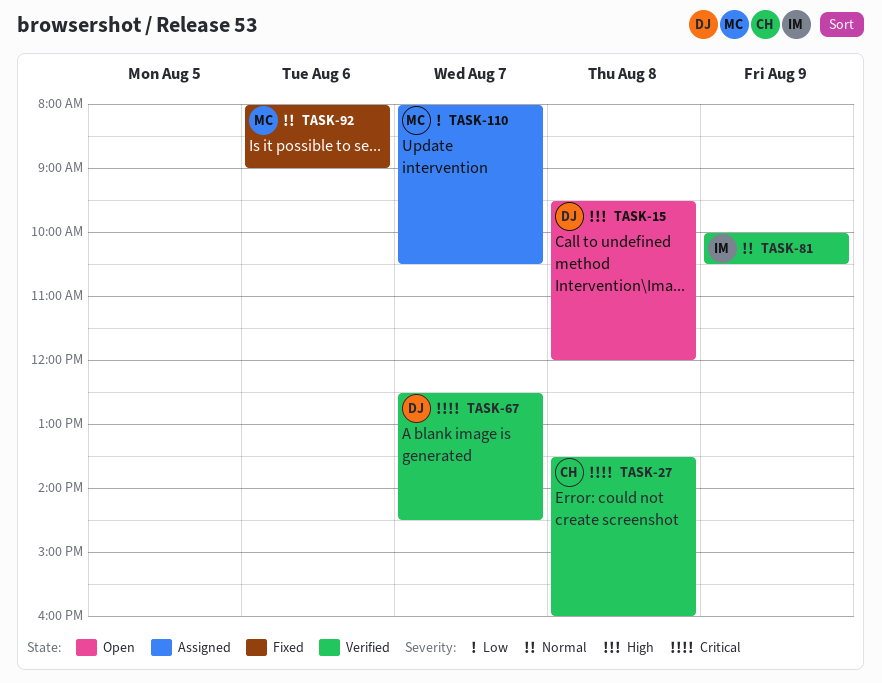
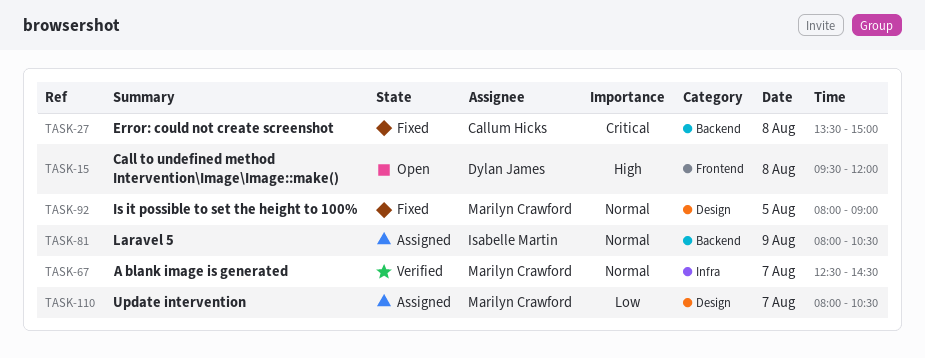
TASK-27, status: Verified -> Fixed
TASK-27, ends: 16:00 -> 15:00
TASK-67, owner: Dylan James -> Marilyn Crawford
TASK-67, priority: Critical -> Normal
TASK-81, status: Verified -> Assigned
TASK-81, begins: 10:00 -> 08:00
TASK-92, day: Aug 6 -> Aug 5

